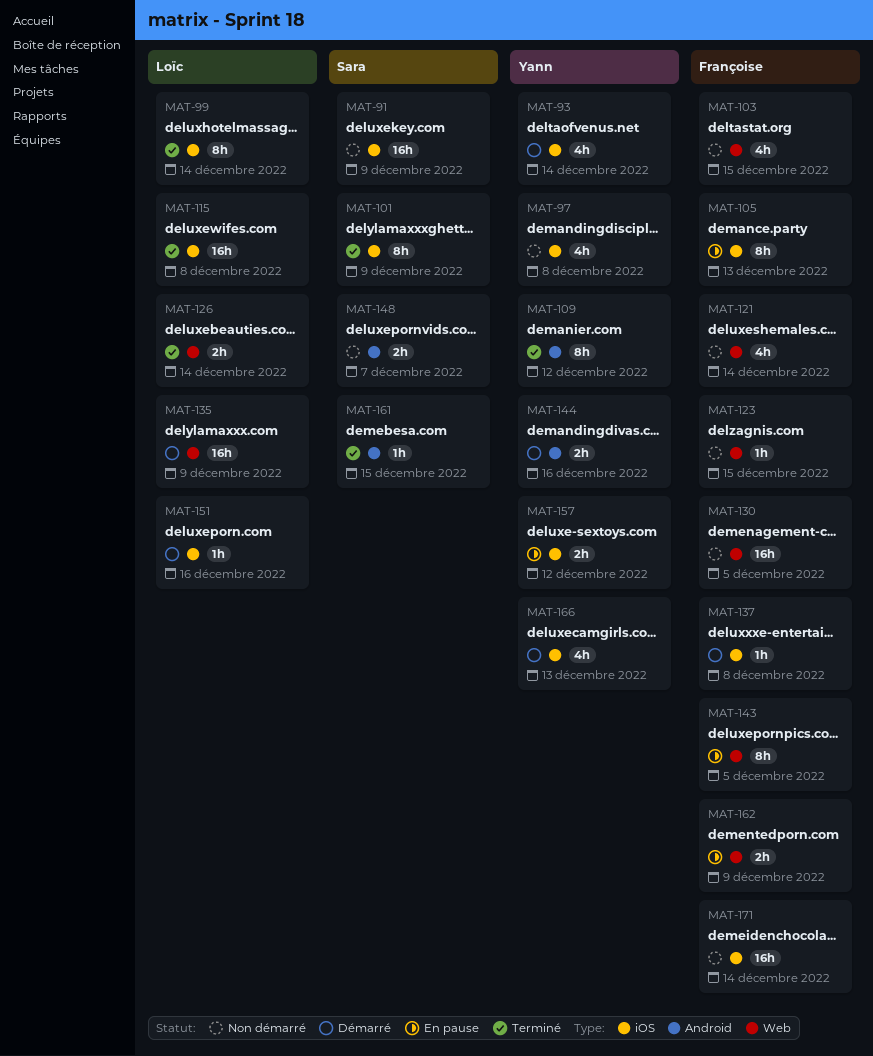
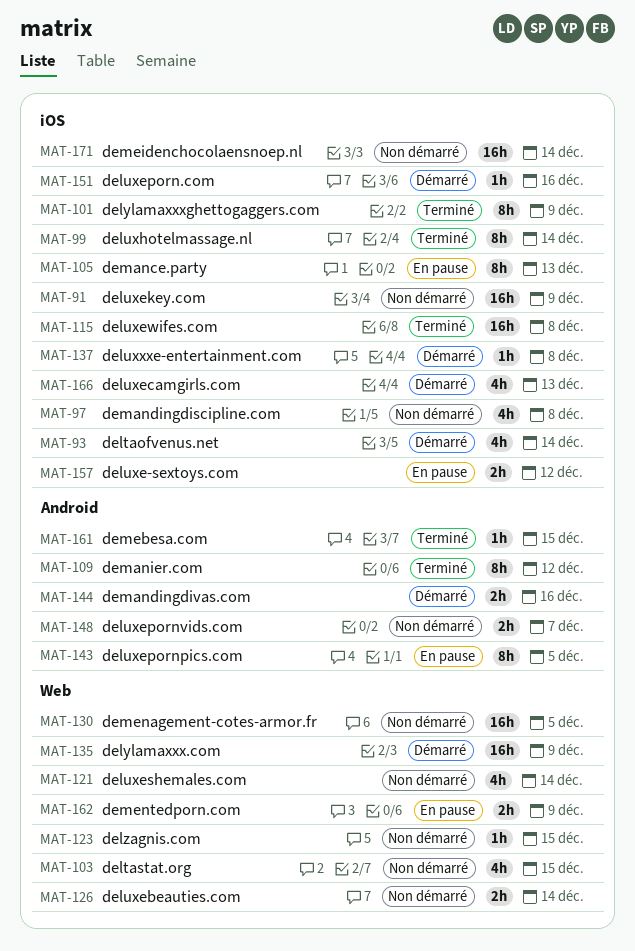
MAT-126, status: Terminé -> Non démarré
MAT-143, label: Web -> Android

